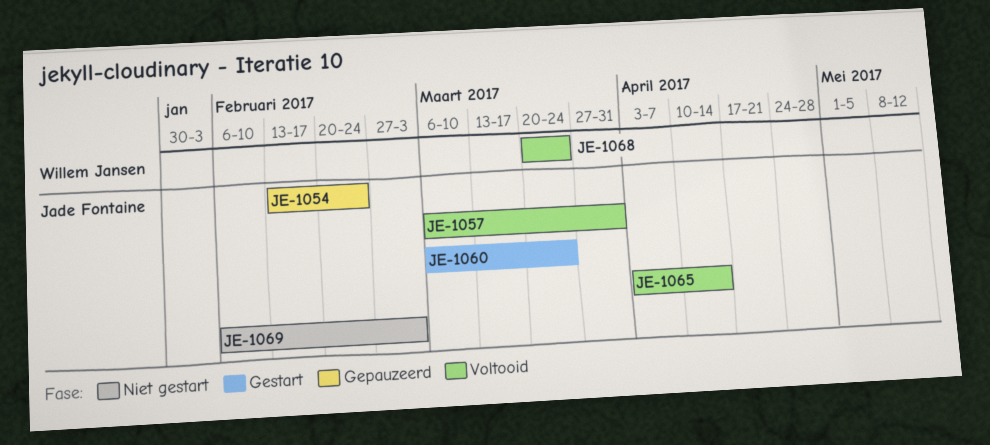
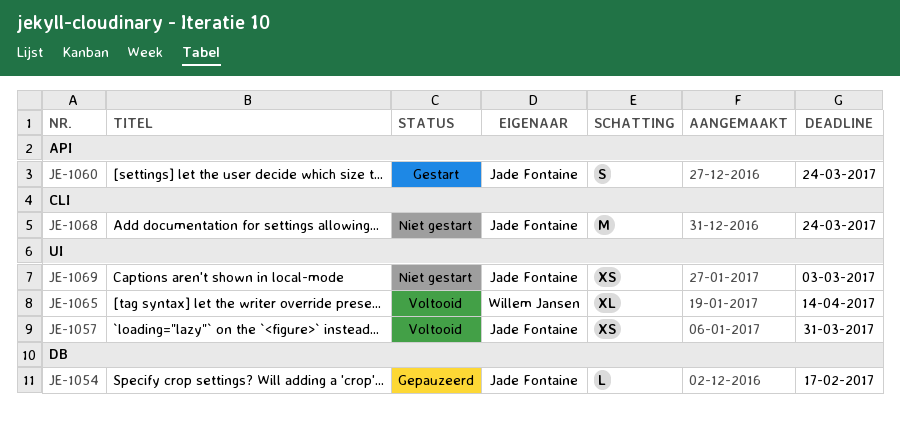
JE-1054, due: Feb 24 -> Feb 17
JE-1065, owner: Jade Fontaine -> Willem Jansen
JE-1068, status: Voltooid -> Niet gestart
JE-1068, owner: Willem Jansen -> Jade Fontaine

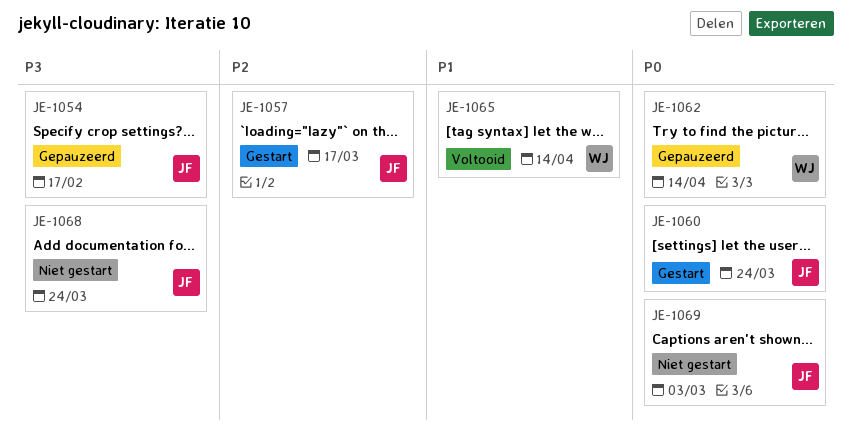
JE-1057, status: Voltooid -> Gestart
JE-1057, due: Mar 31 -> Mar 17
JE-1062: none -> present

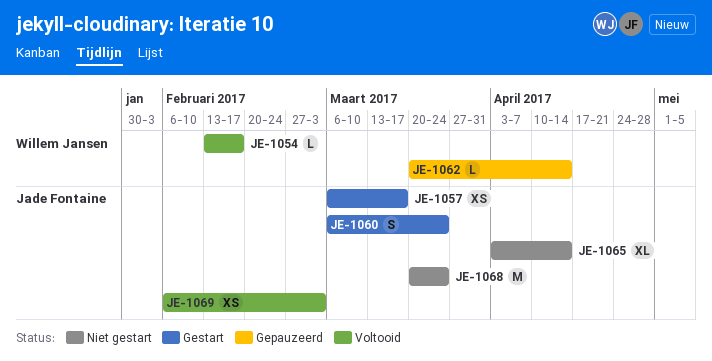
JE-1054, status: Gepauzeerd -> Voltooid
JE-1054, owner: Jade Fontaine -> Willem Jansen
JE-1065, status: Voltooid -> Niet gestart
JE-1065, owner: Willem Jansen -> Jade Fontaine
JE-1069, status: Niet gestart -> Voltooid

